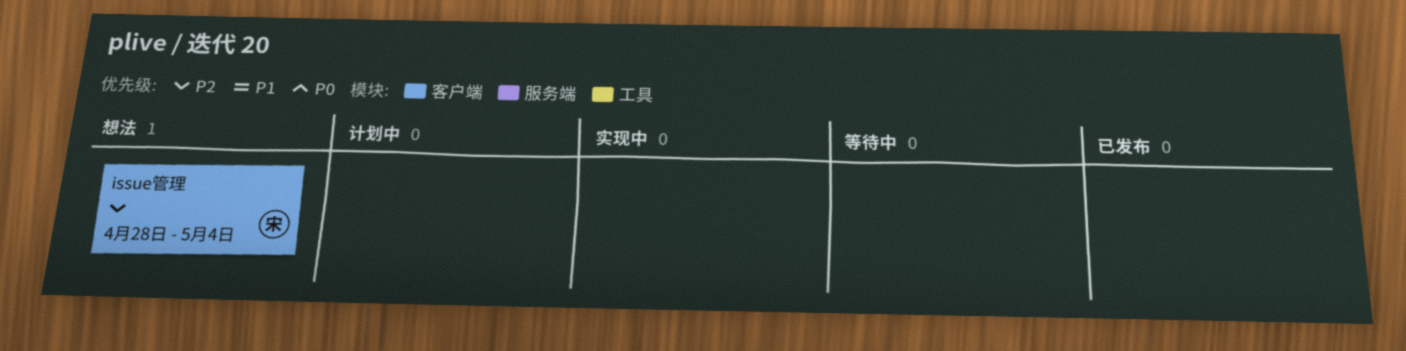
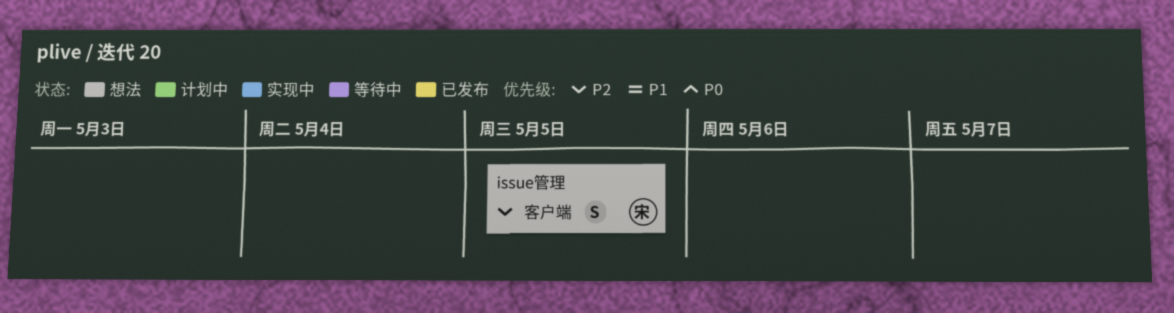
issue管理, due: May 4 -> May 5

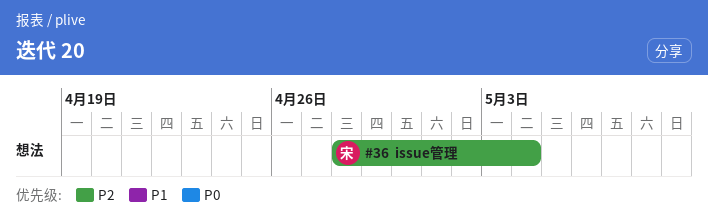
issue管理, due: May 5 -> May 4

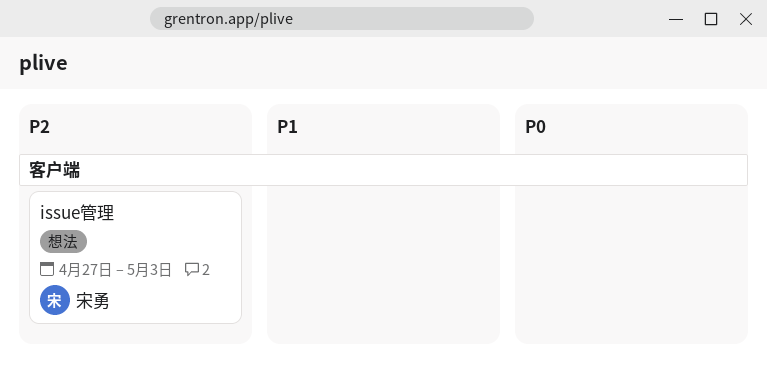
issue管理, start: Apr 28 -> Apr 27
issue管理, due: May 4 -> May 3

